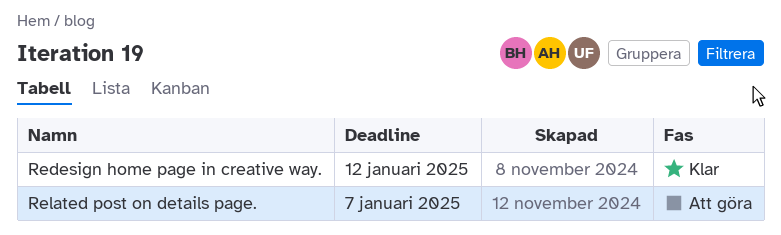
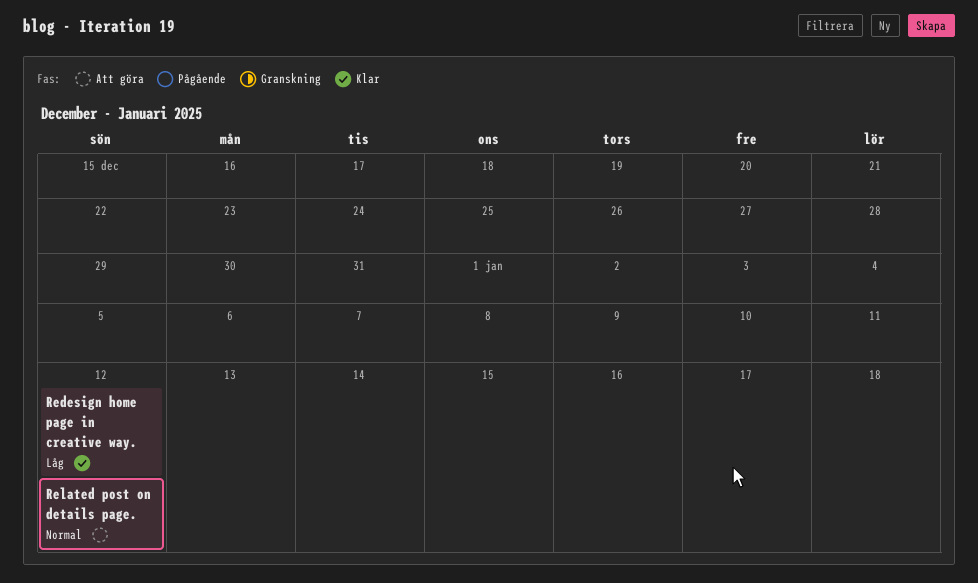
Related post on details page., due: Jan 7 -> Jan 12

